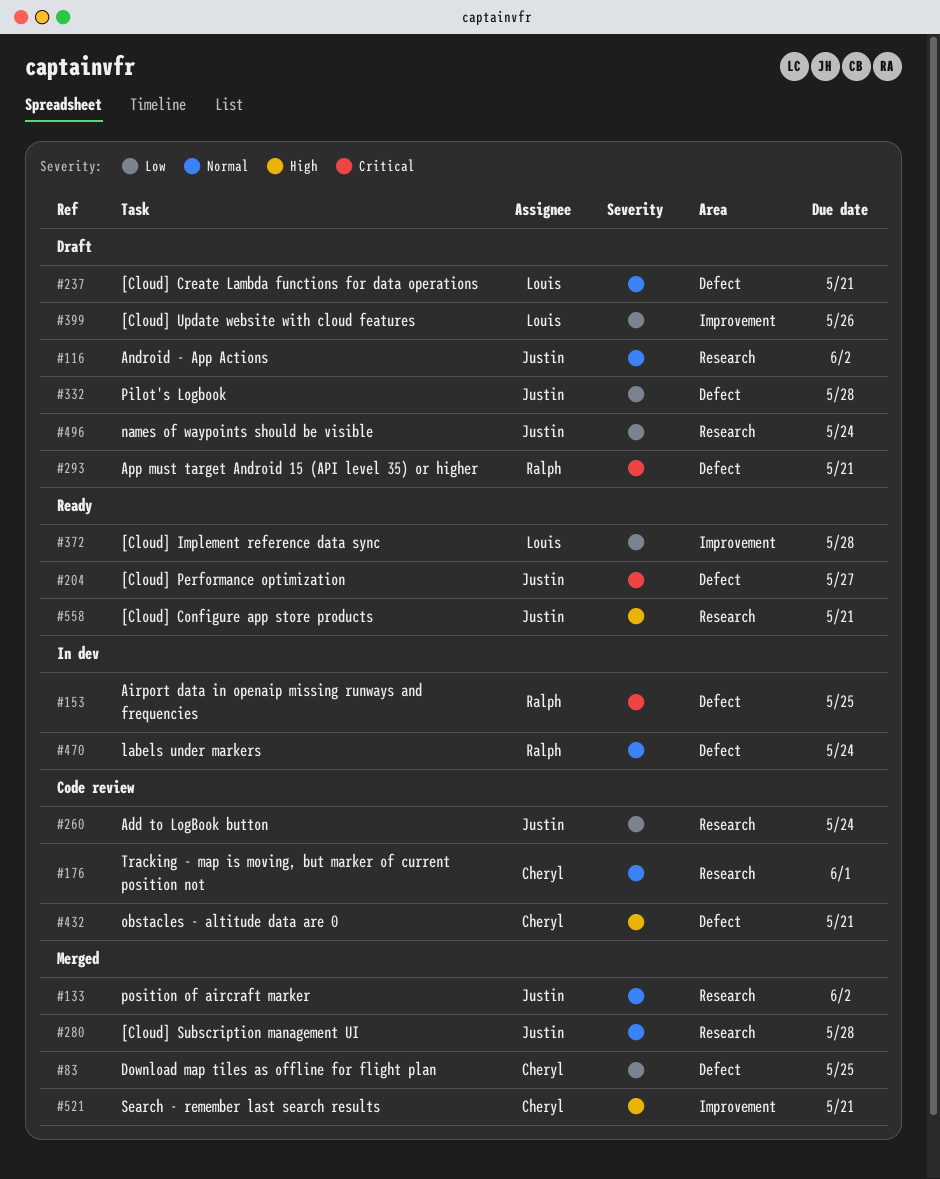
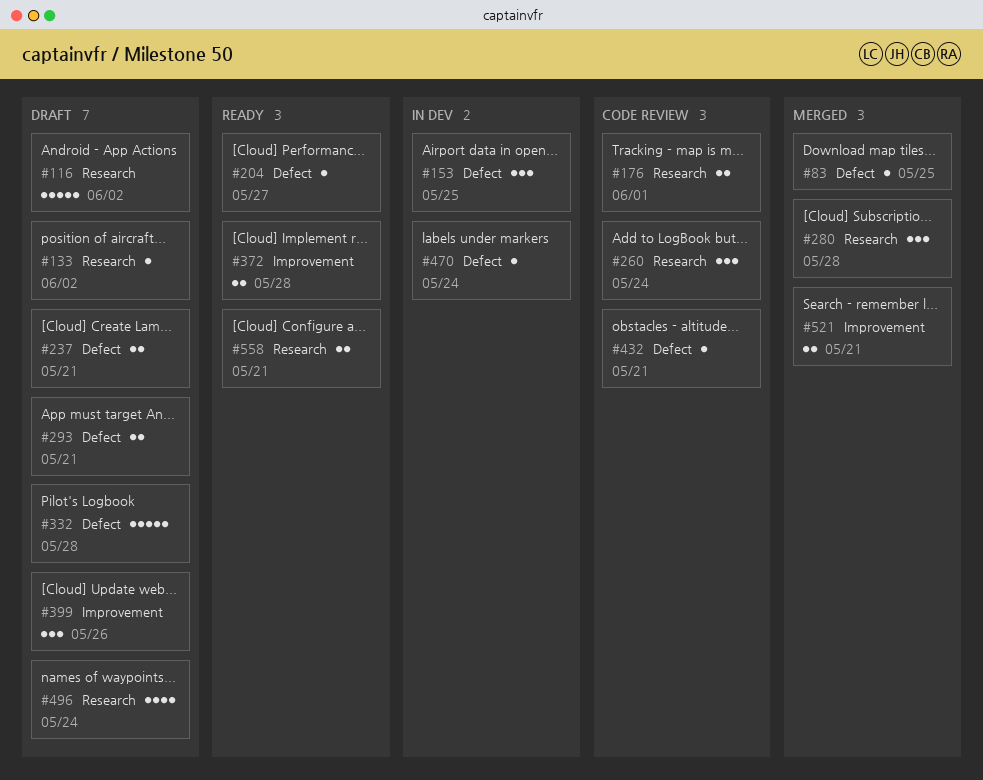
#133, status: Merged -> Draft

